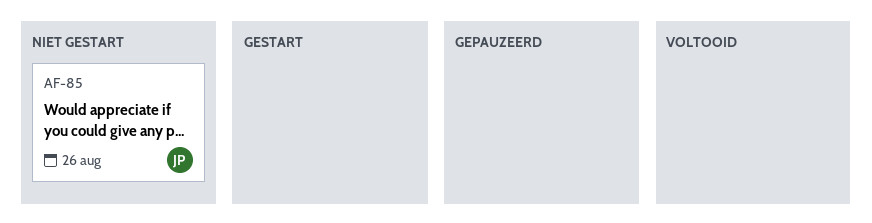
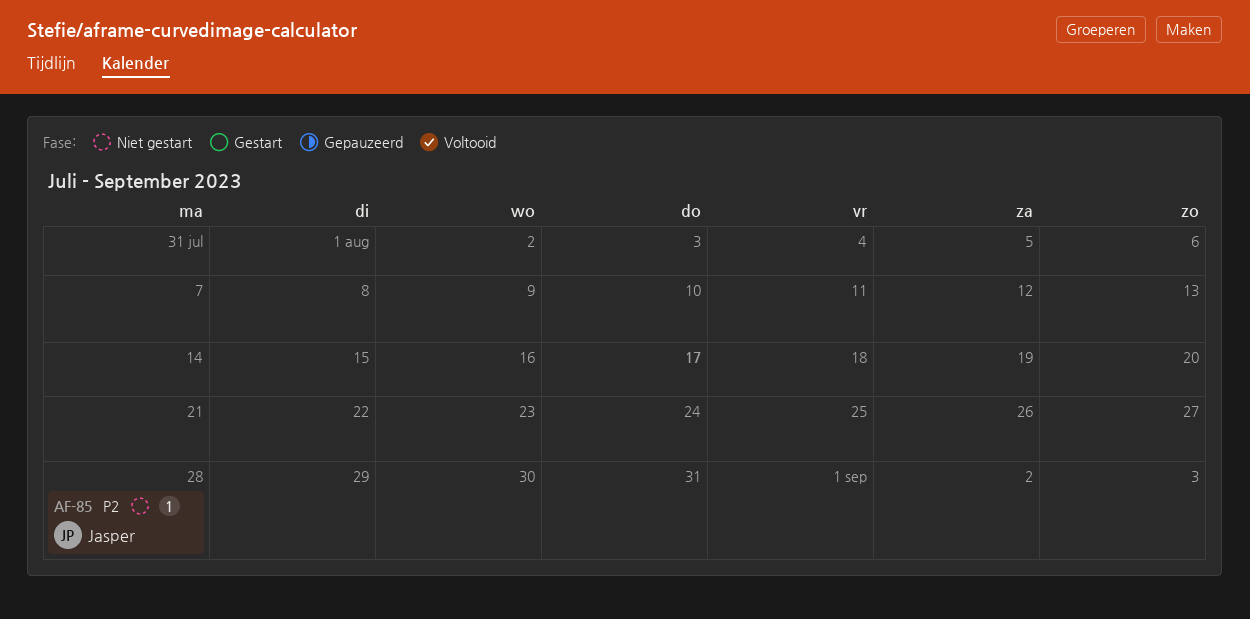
AF-85, due: Aug 26 -> Aug 28

